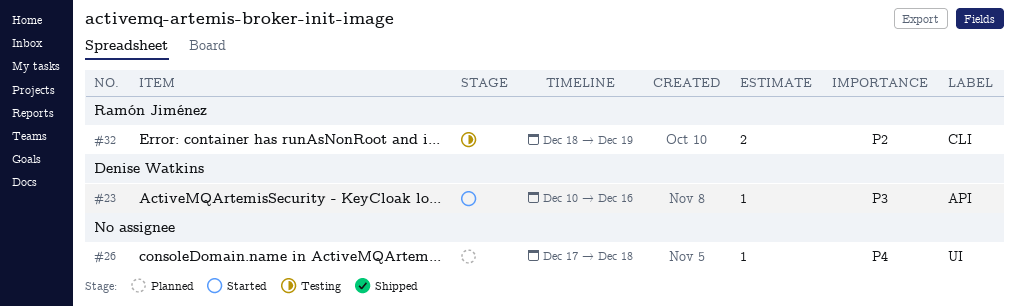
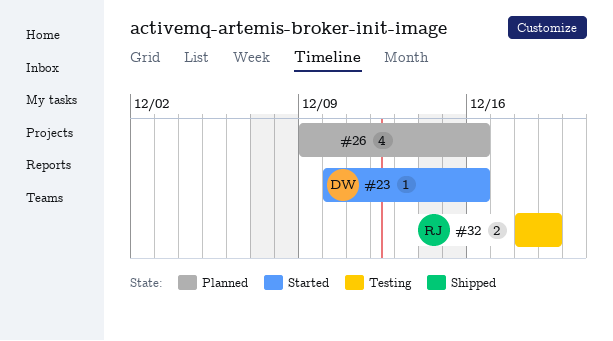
#26, estimate: 1 -> 4
#26, start: Dec 17 -> Dec 9
#26, due: Dec 18 -> Dec 16

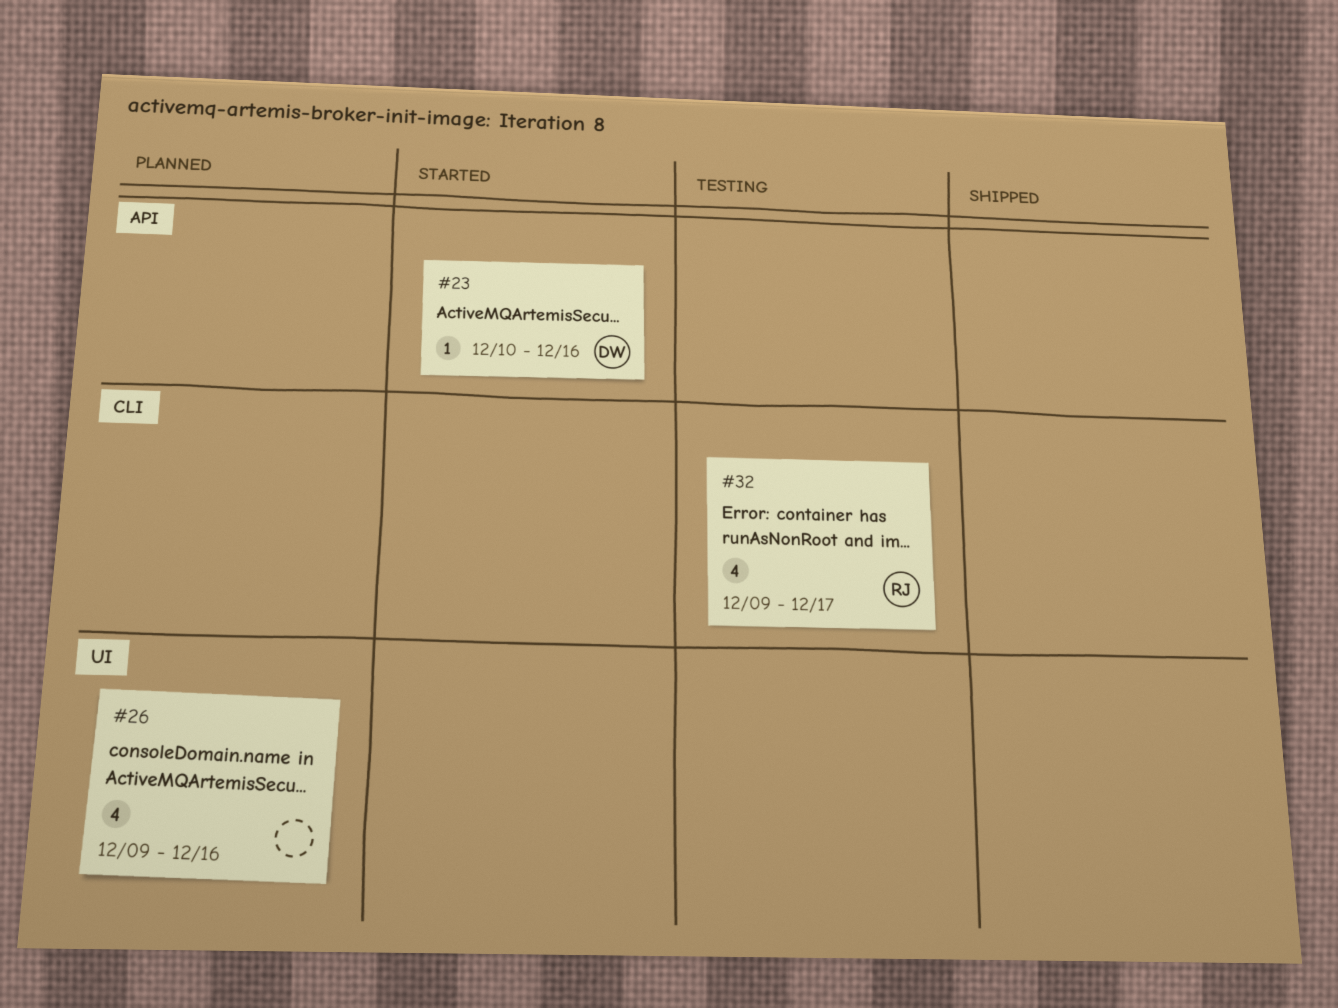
#32, estimate: 2 -> 4
#32, start: Dec 18 -> Dec 9
#32, due: Dec 19 -> Dec 17

